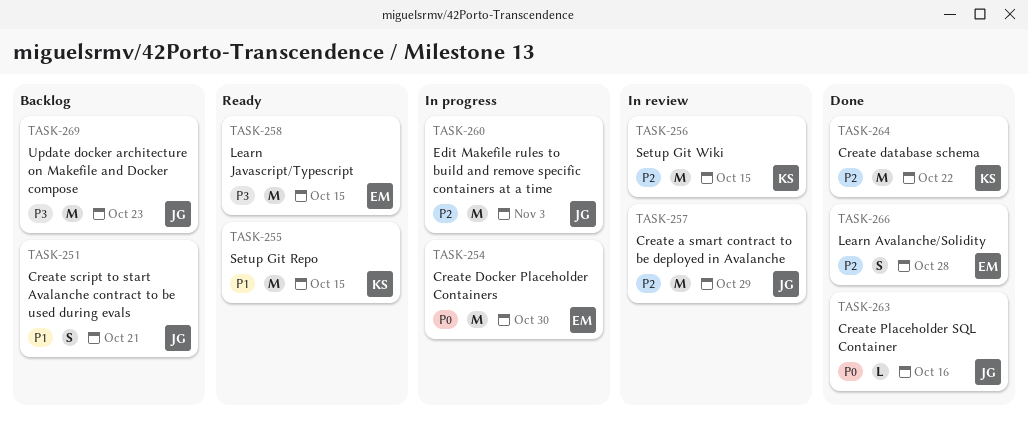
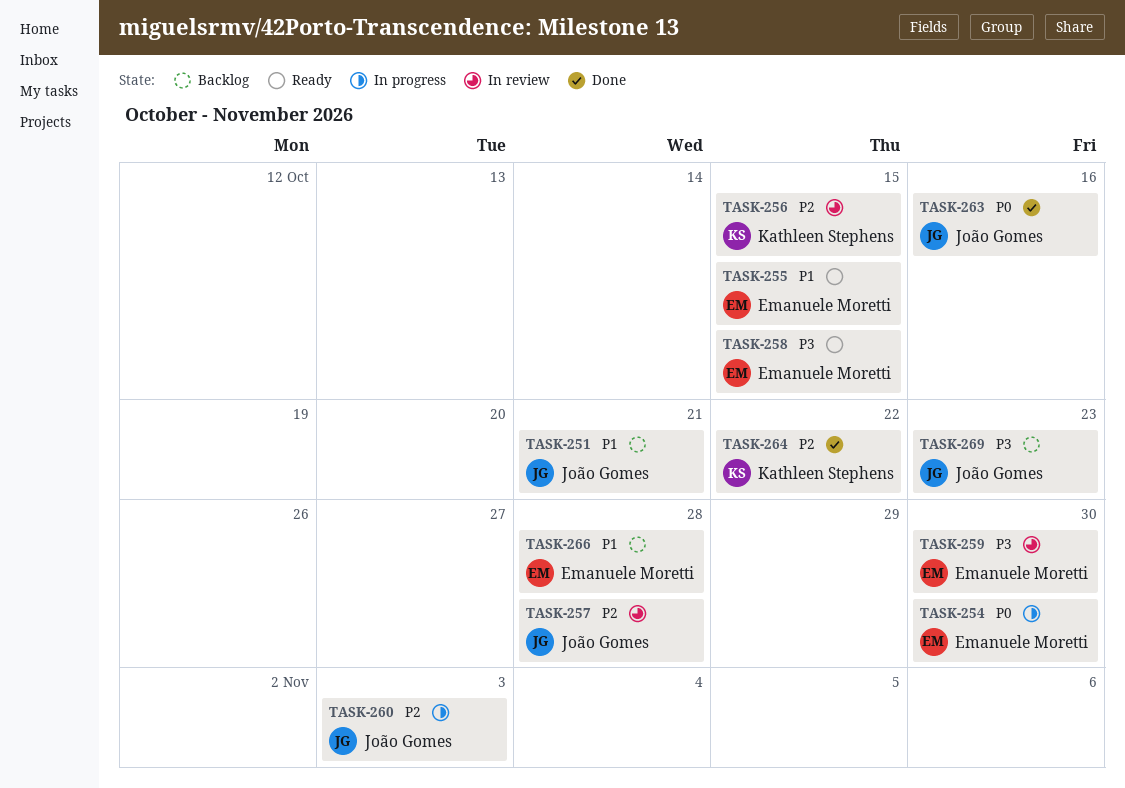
TASK-255, owner: Kathleen Stephens -> Emanuele Moretti
TASK-257, due: Oct 29 -> Oct 28
TASK-259: none -> present
TASK-266, status: Done -> Backlog
TASK-266, priority: P2 -> P1

